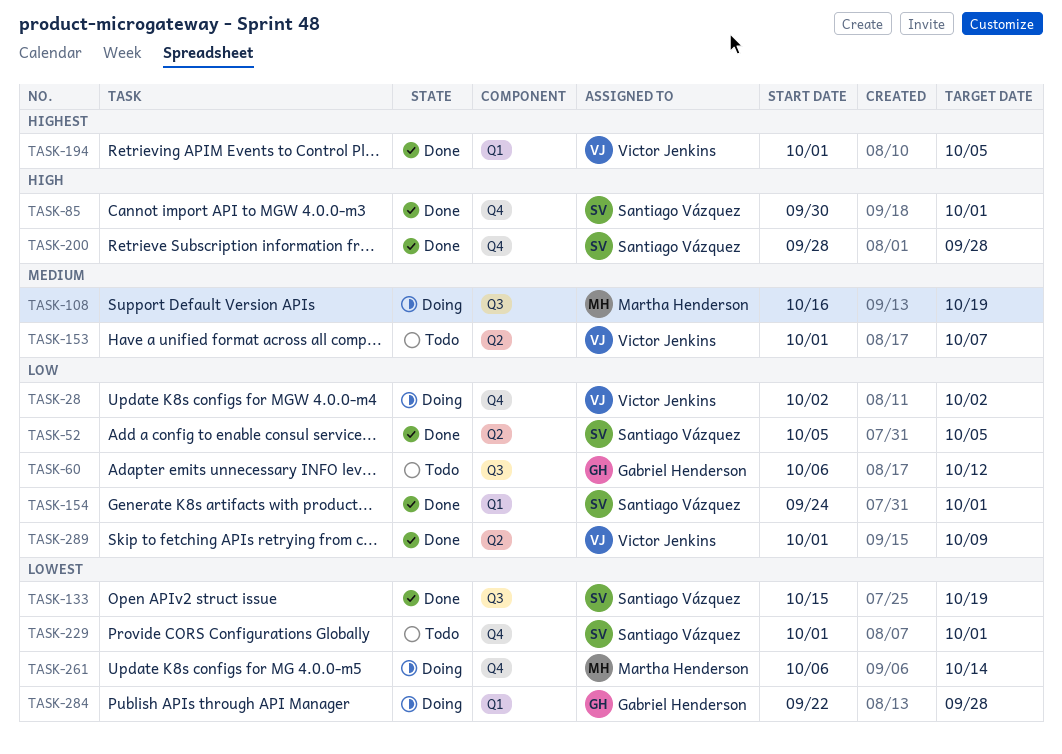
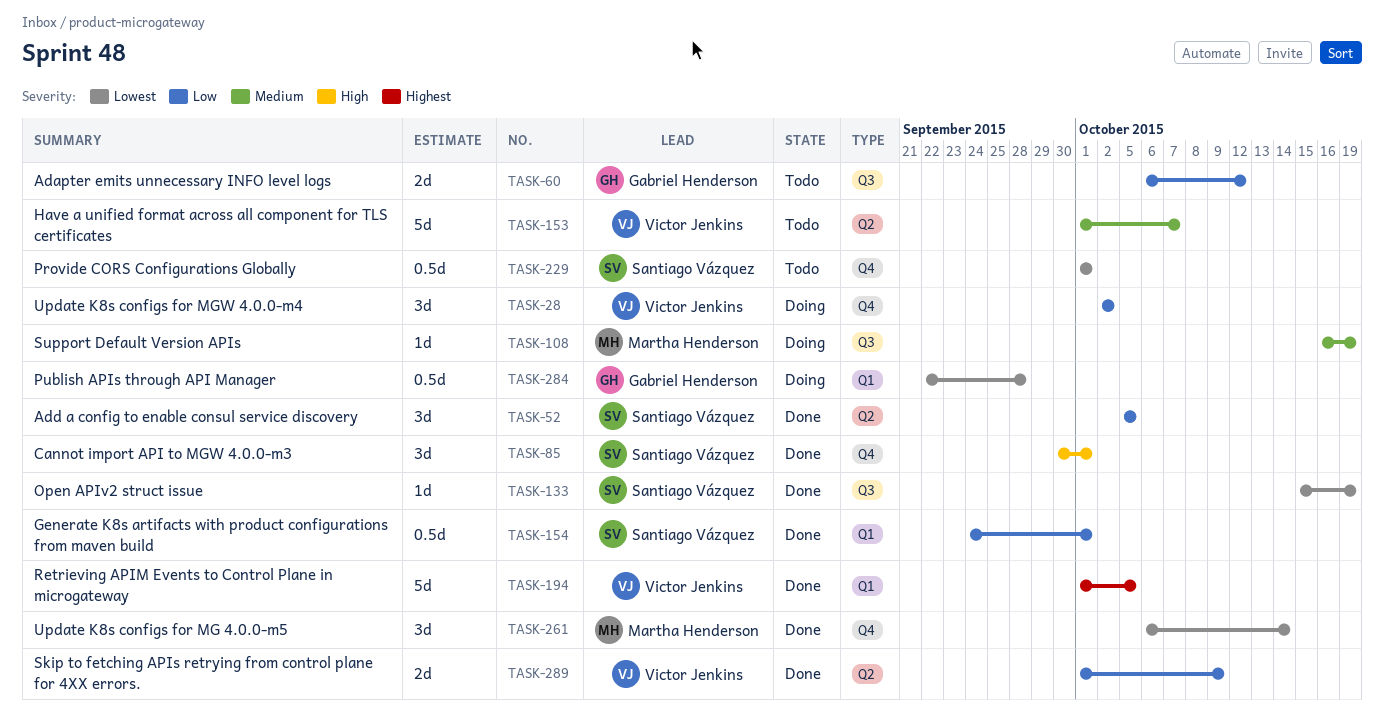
TASK-200: present -> none
TASK-261, status: Doing -> Done

